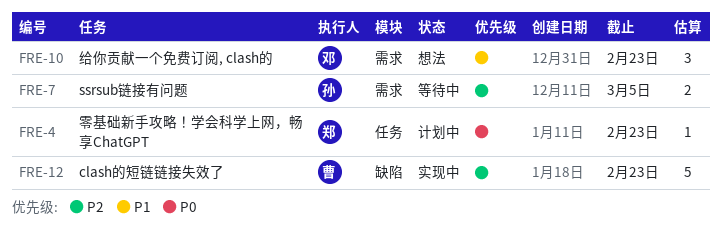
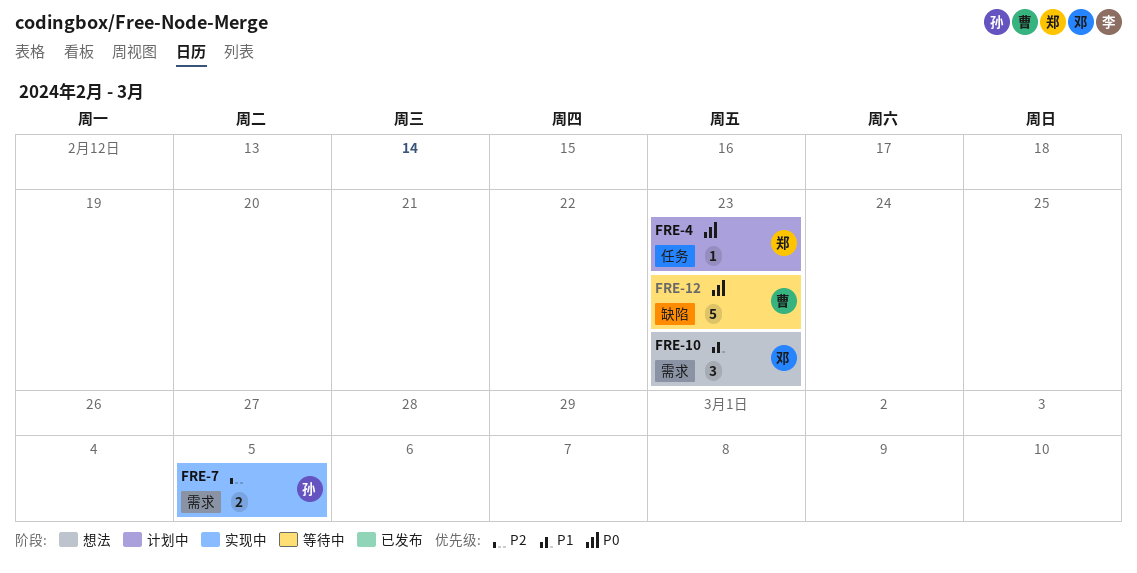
FRE-7, status: 等待中 -> 实现中
FRE-12, status: 实现中 -> 等待中
FRE-12, priority: P2 -> P0

